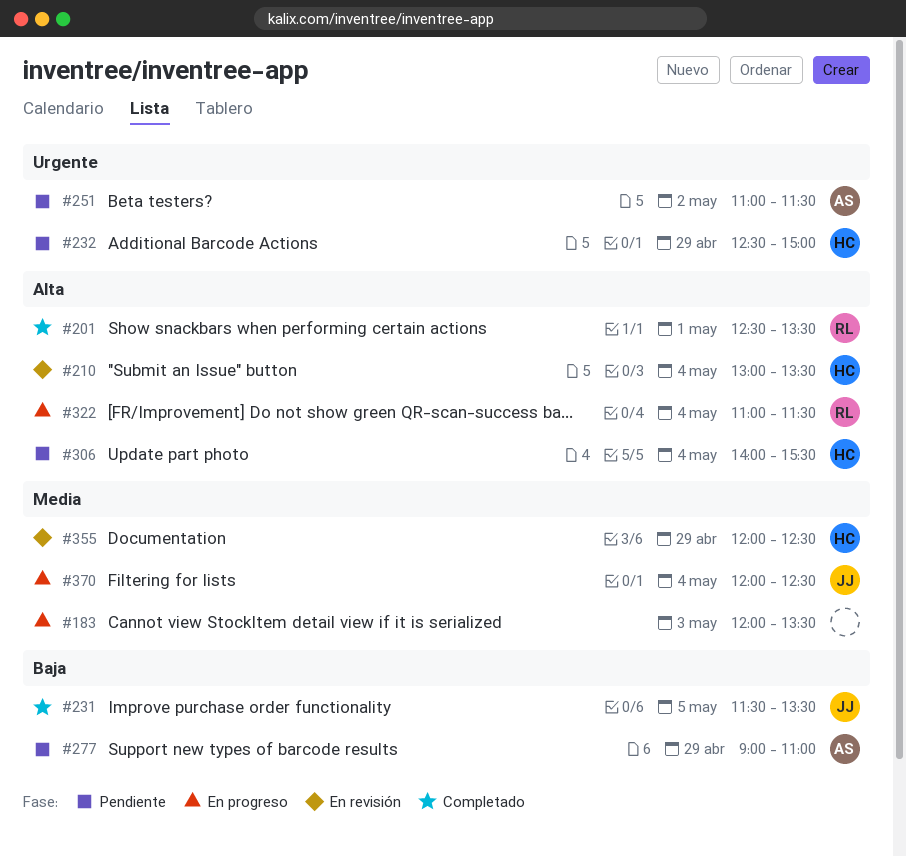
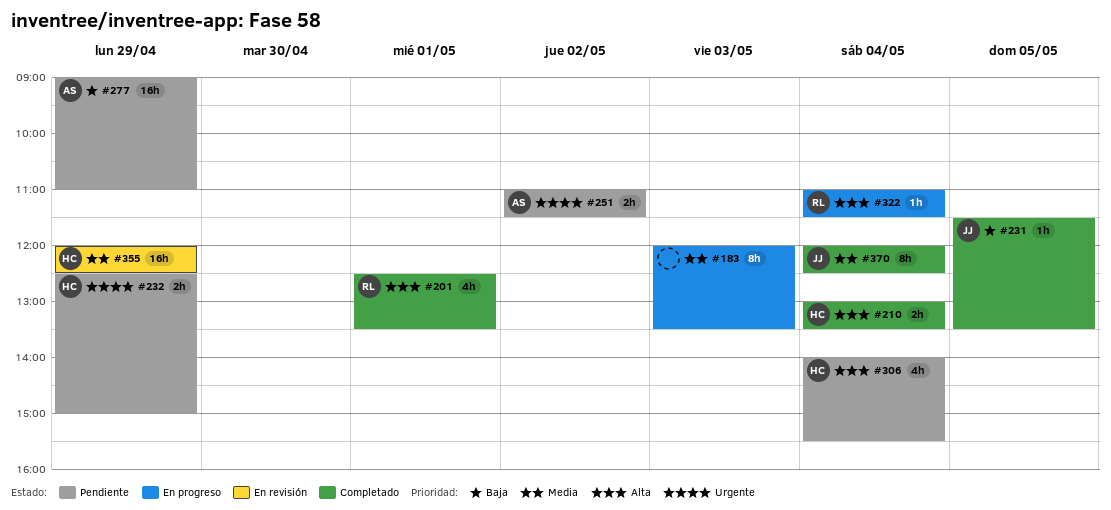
#210, status: En revisión -> Completado
#370, status: En progreso -> Completado

